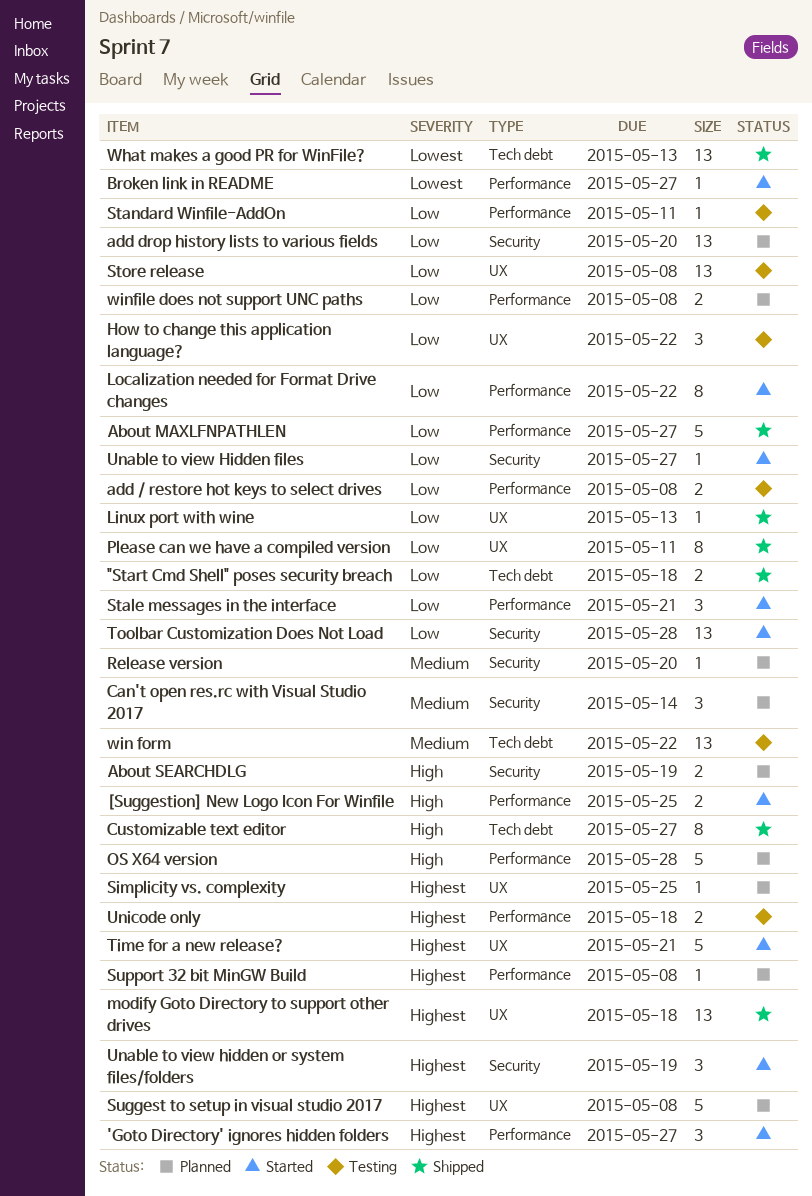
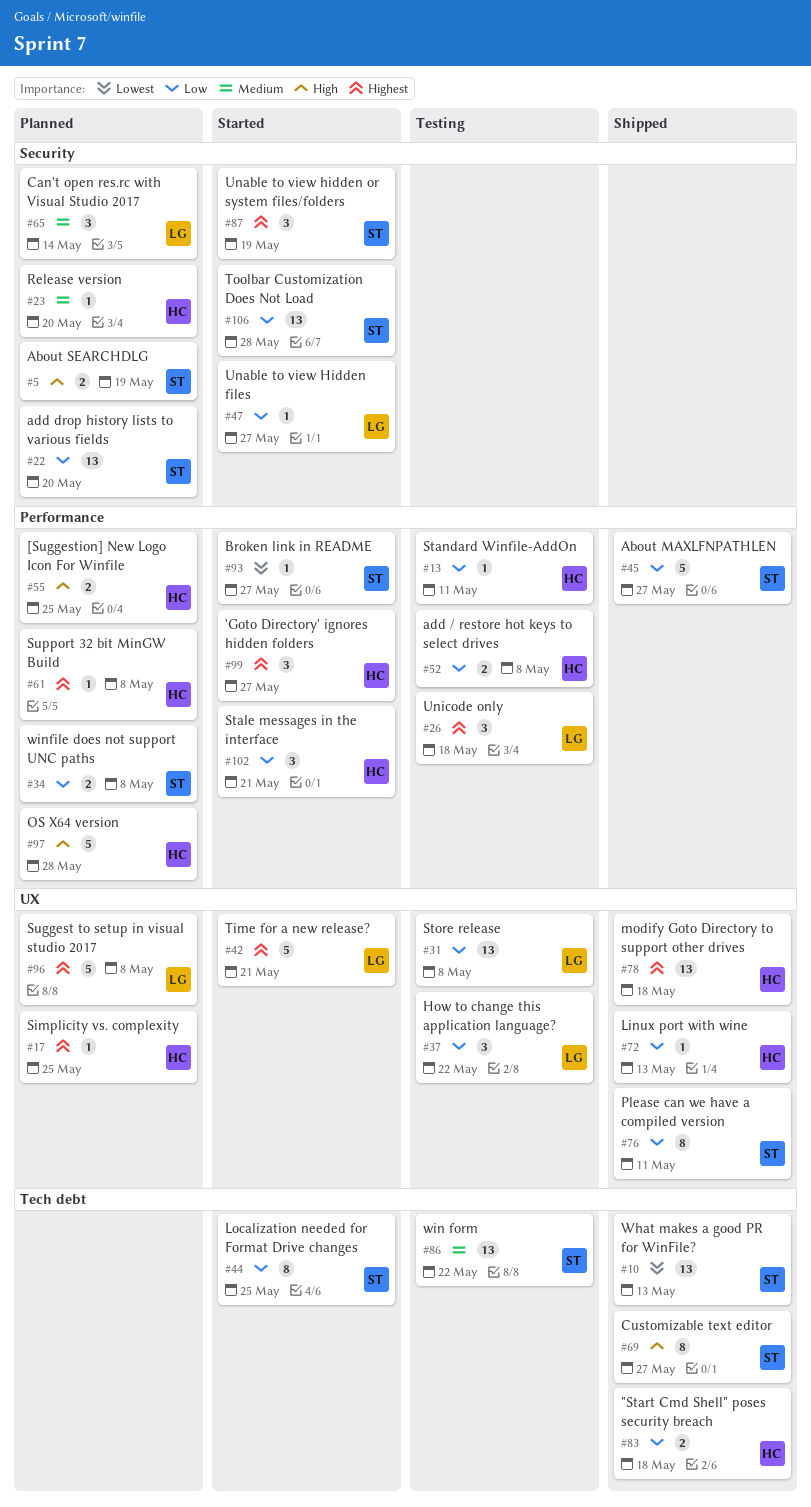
[Suggestion] New Logo Icon For Winfile, status: Started -> Planned
Localization needed for Format Drive changes, label: Performance -> Tech debt
Localization needed for Format Drive changes, due: May 22 -> May 25
Unicode only, estimate: 2 -> 3

